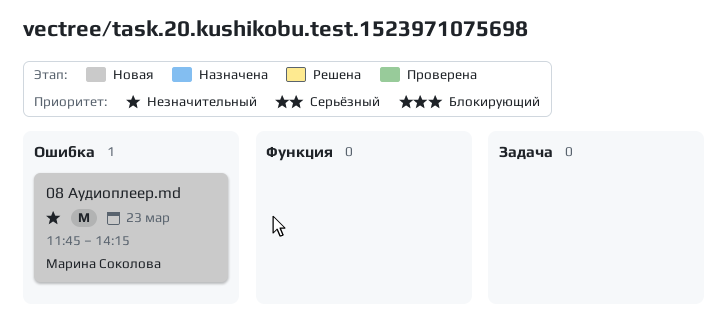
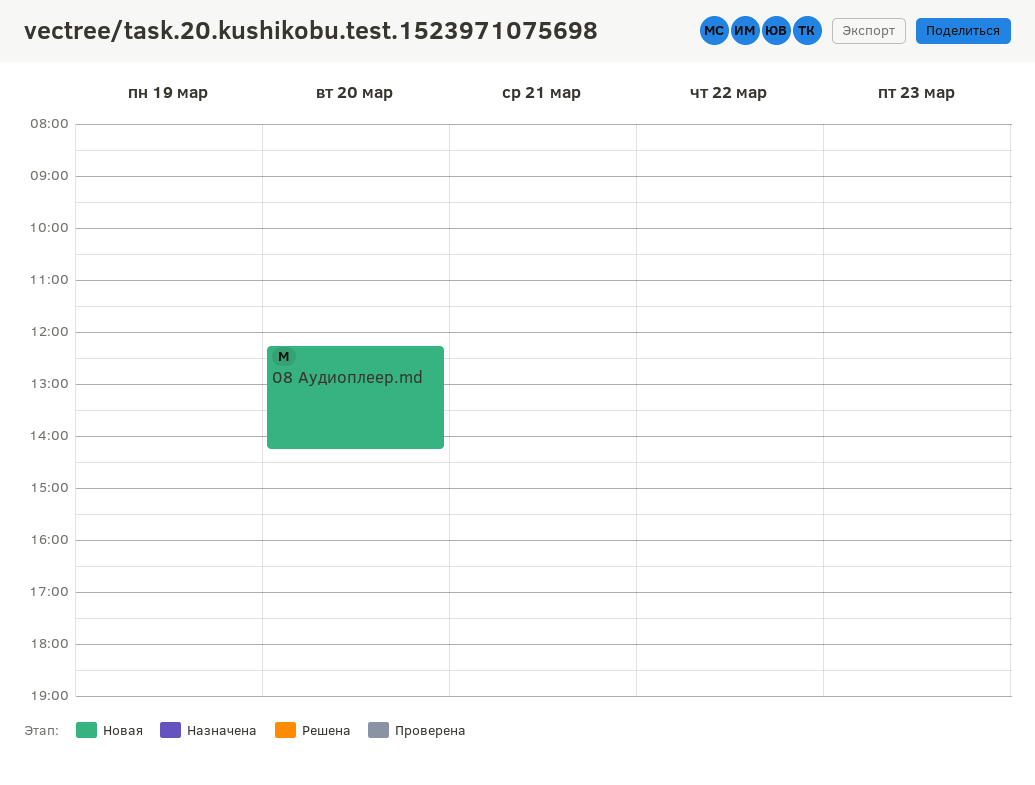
08 Аудиоплеер.md, day: Mar 23 -> Mar 20
08 Аудиоплеер.md, begins: 11:45 -> 12:15

